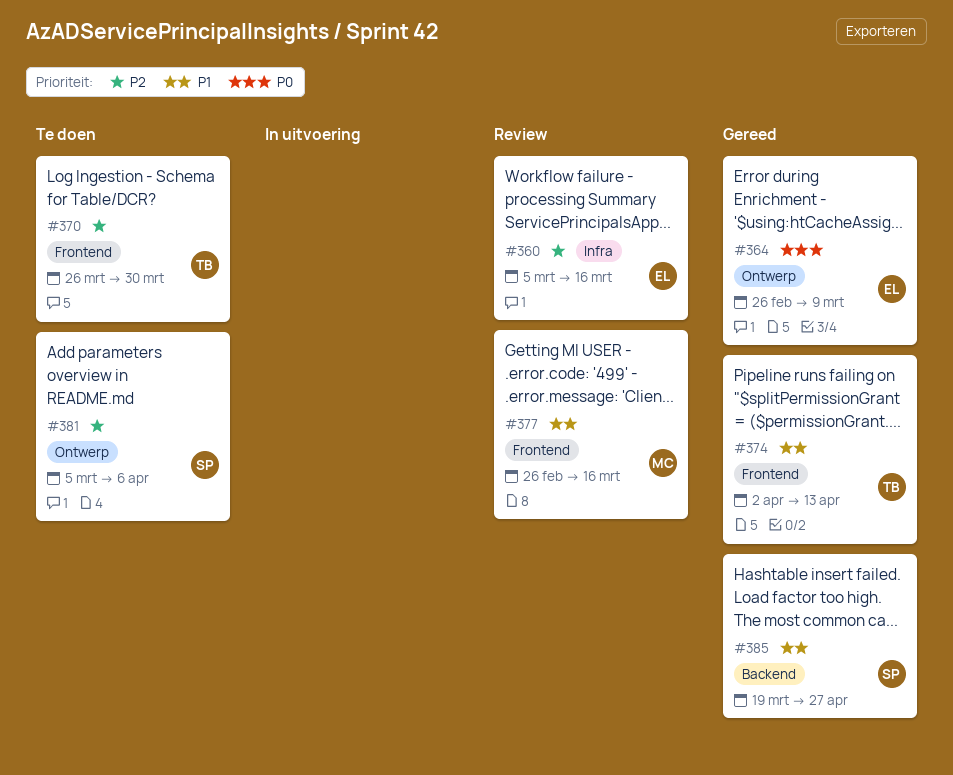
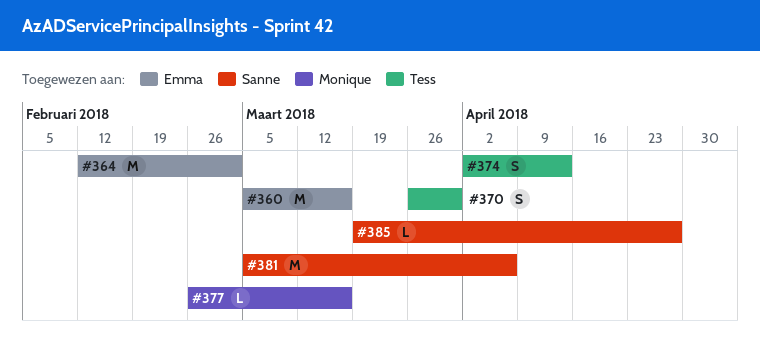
#364, start: Feb 26 -> Feb 12
#364, due: Mar 9 -> Mar 2

